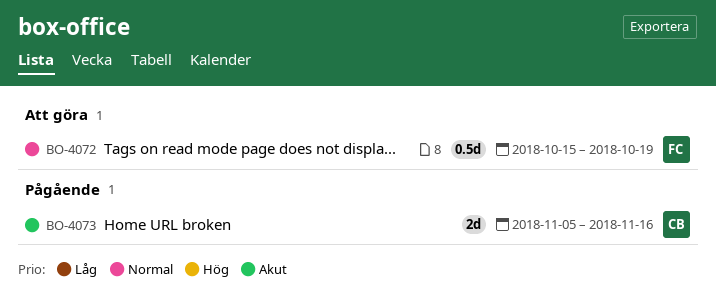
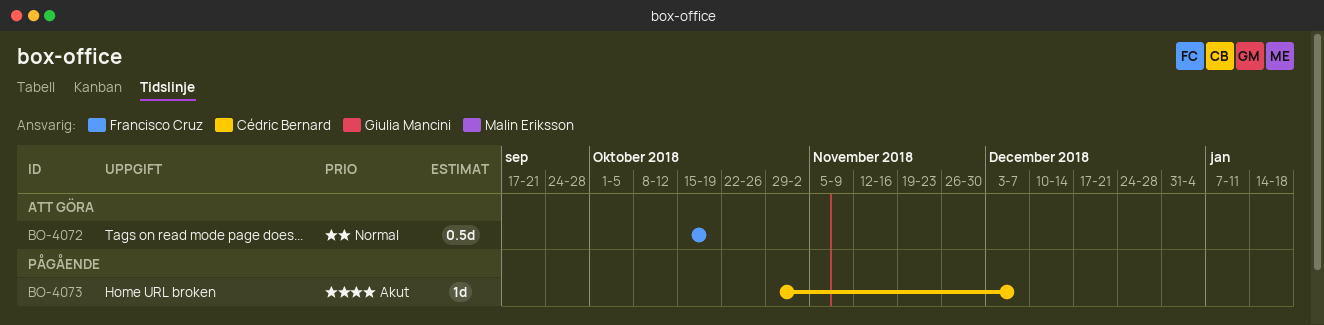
BO-4073, estimate: 2d -> 1d
BO-4073, start: Nov 5 -> Oct 29
BO-4073, due: Nov 16 -> Dec 7

